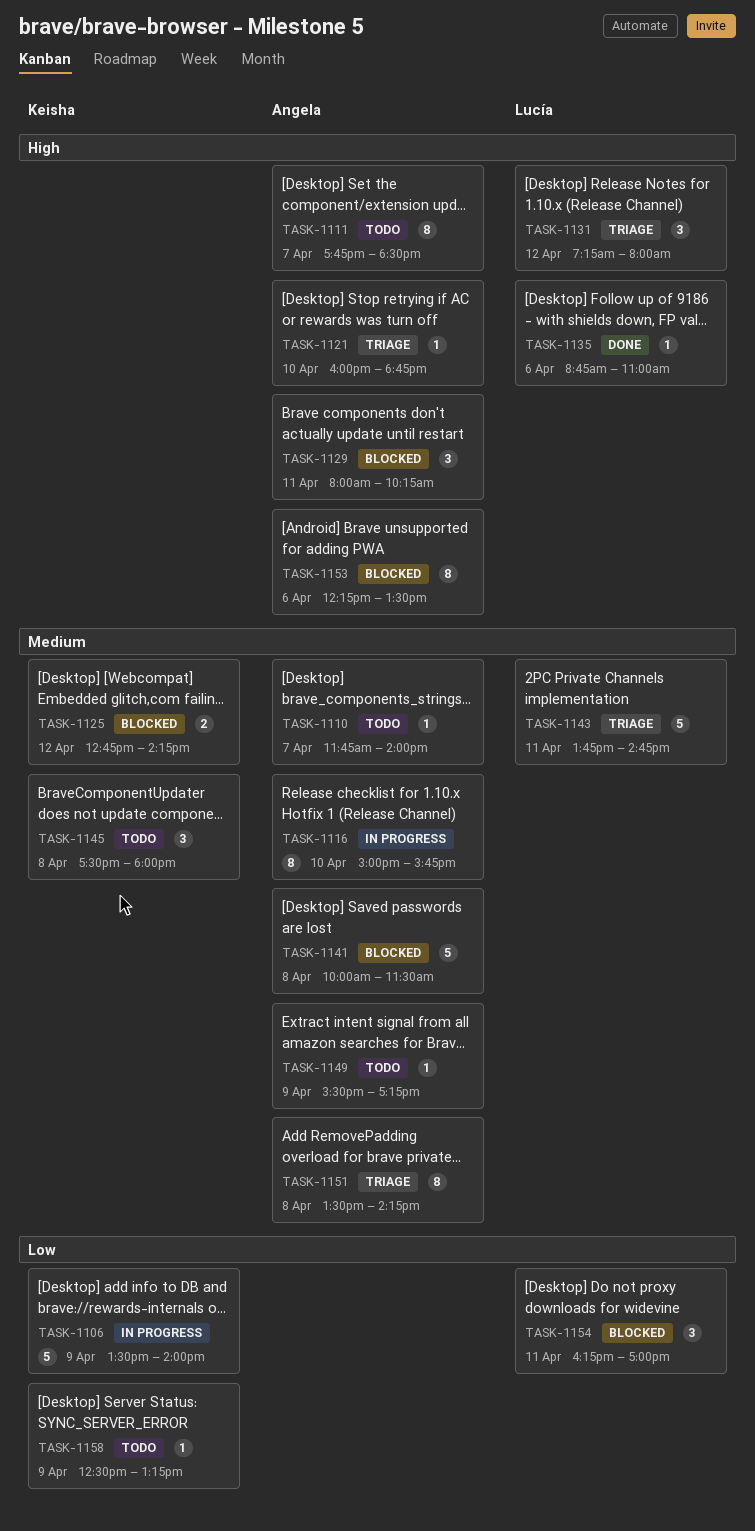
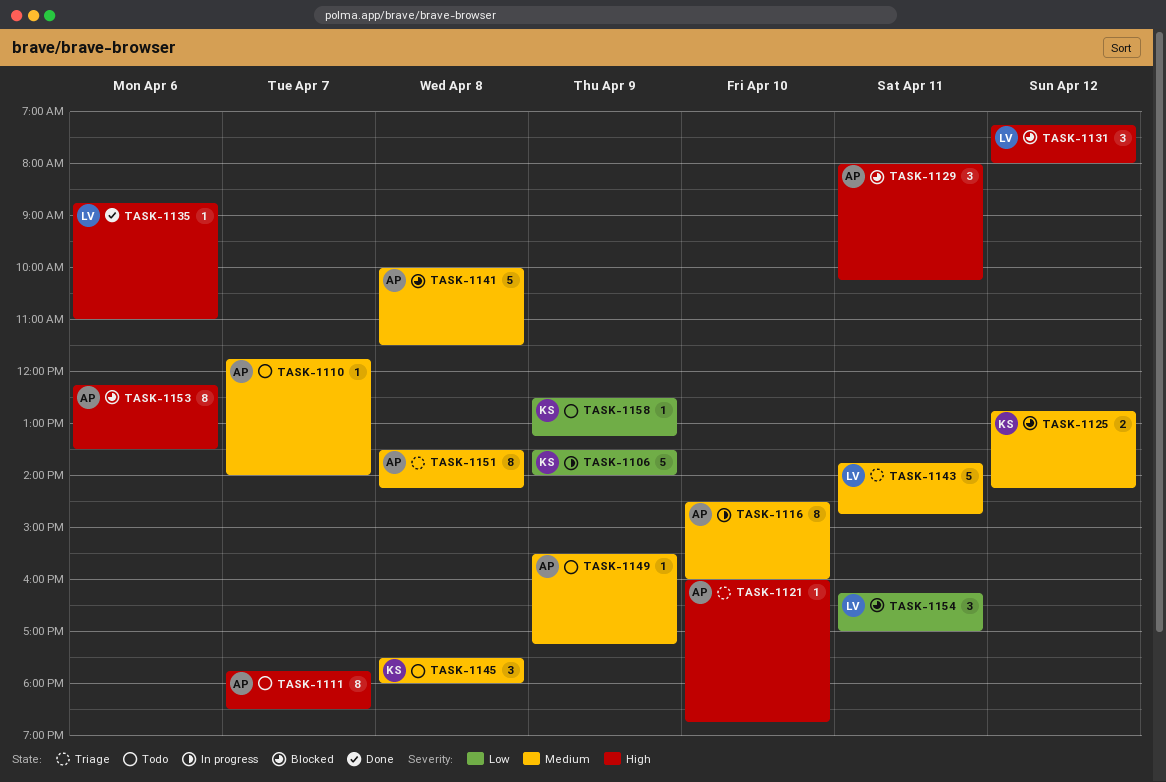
TASK-1116, begins: 15:00 -> 14:30
TASK-1116, ends: 15:45 -> 16:00
TASK-1131, status: Triage -> Blocked

